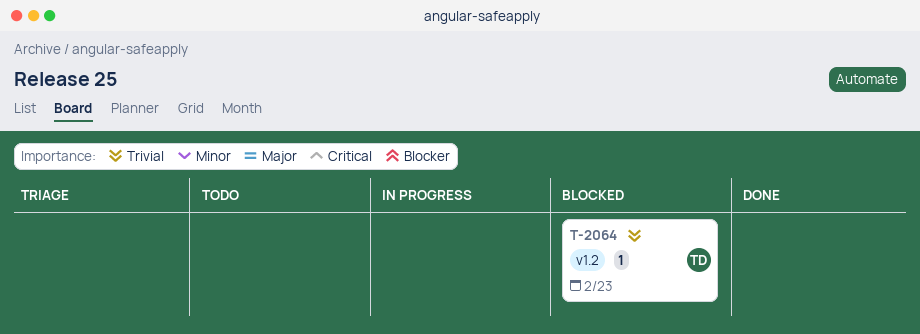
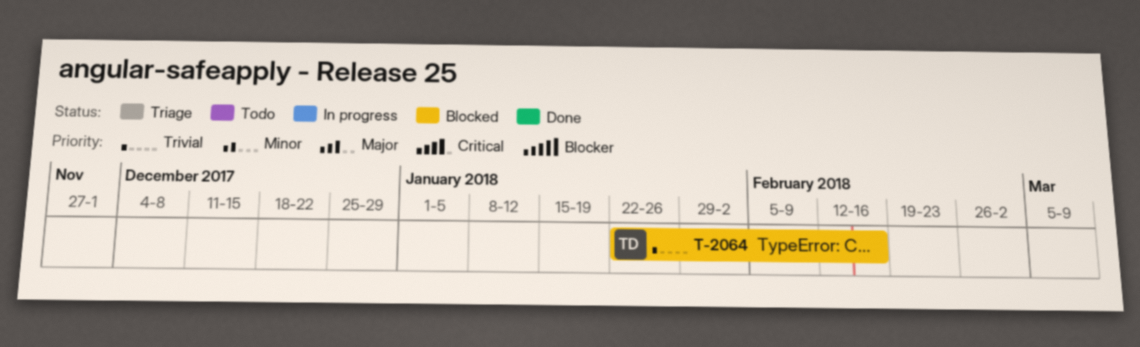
T-2064, due: Feb 23 -> Feb 16

